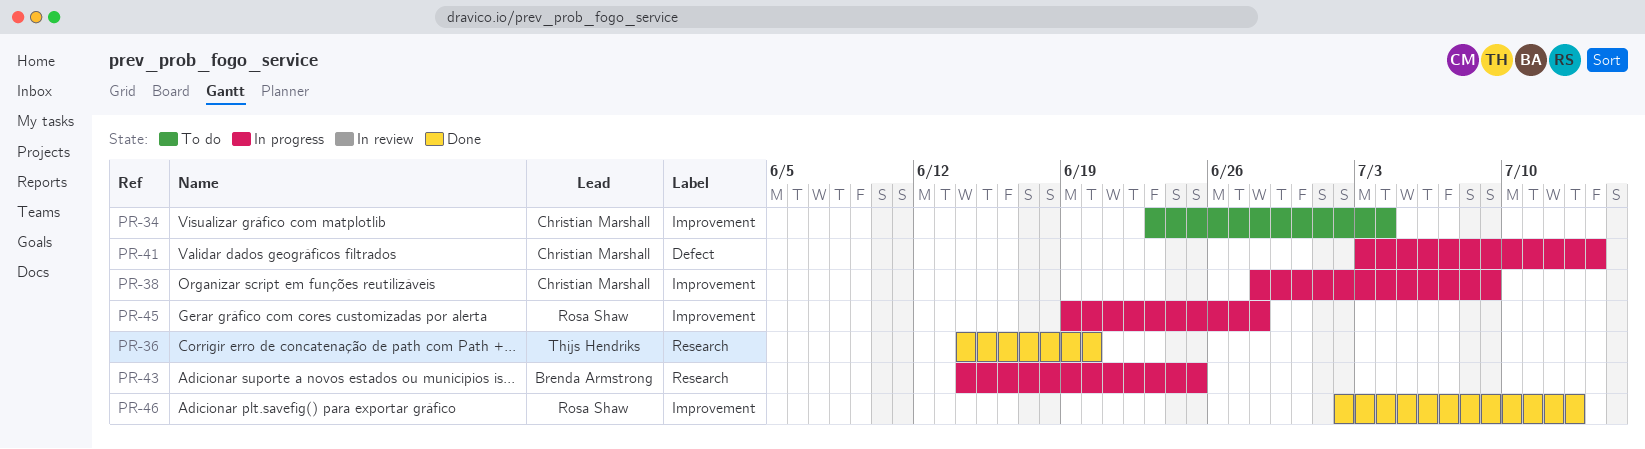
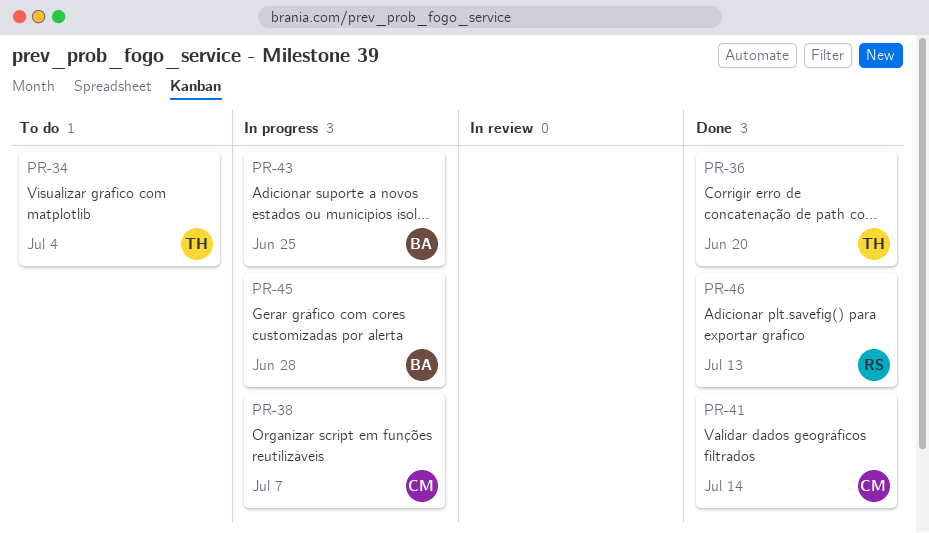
PR-34, owner: Christian Marshall -> Thijs Hendriks
PR-38, due: Jul 9 -> Jul 7
PR-41, status: In progress -> Done
PR-45, owner: Rosa Shaw -> Brenda Armstrong

